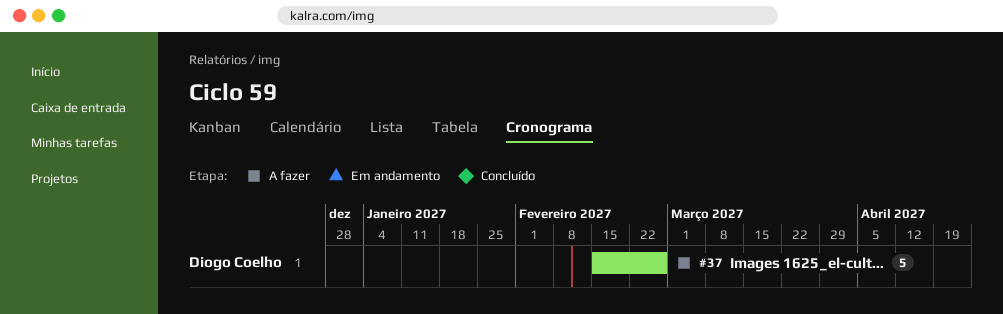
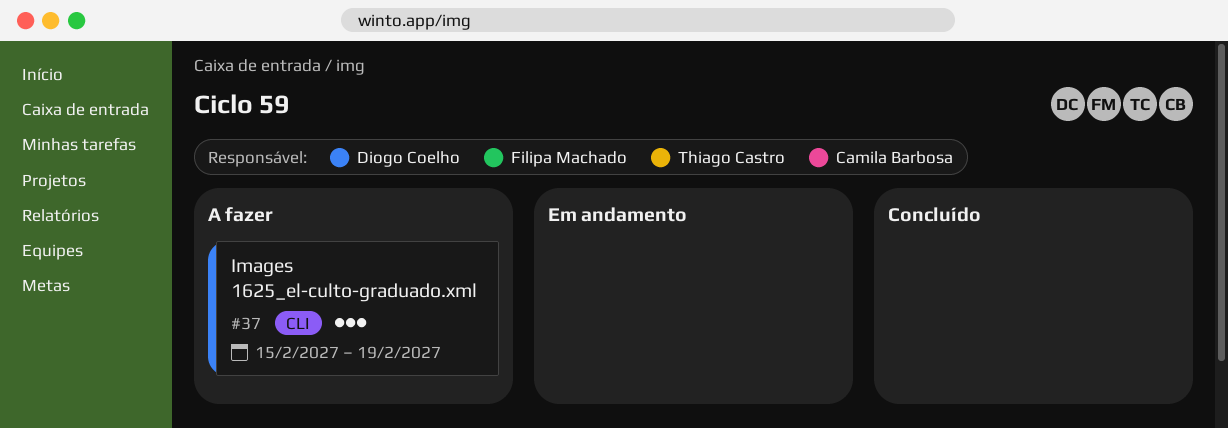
#37, estimate: 5 -> 3
#37, due: Feb 26 -> Feb 19

